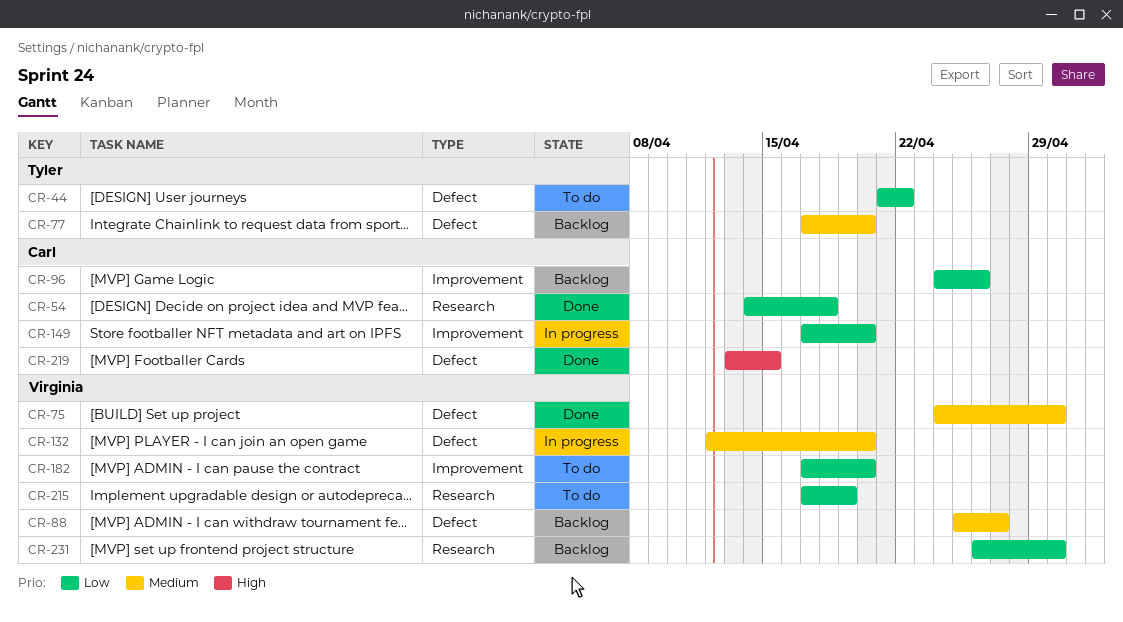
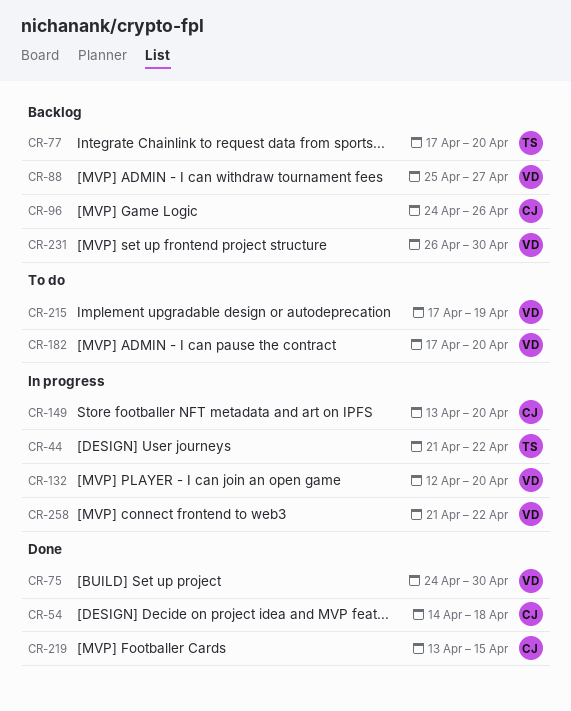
CR-44, status: To do -> In progress
CR-149, start: Apr 17 -> Apr 13
CR-258: none -> present

